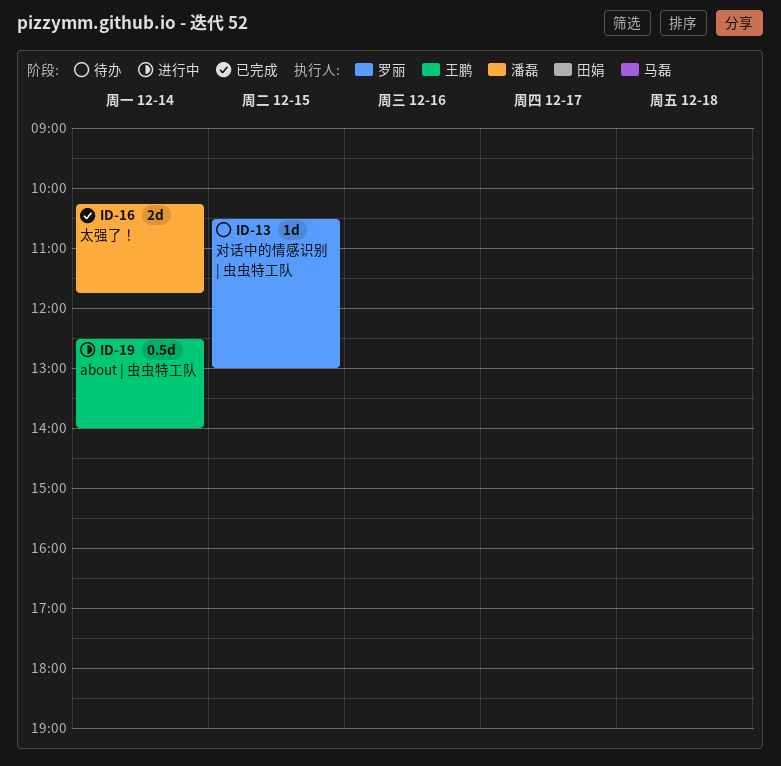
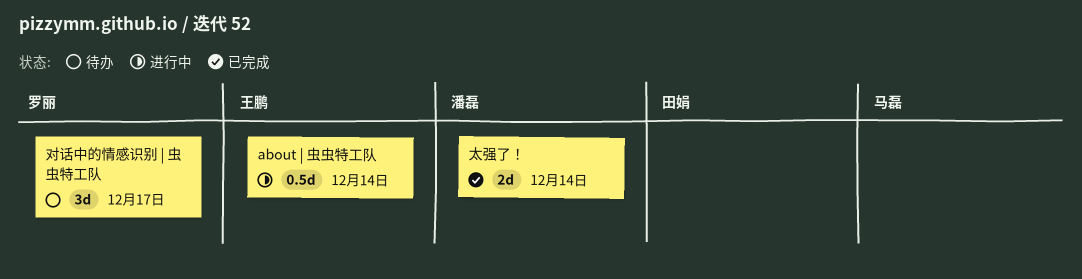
对话中的情感识别 | 虫虫特工队, estimate: 1d -> 3d
对话中的情感识别 | 虫虫特工队, day: Dec 15 -> Dec 17

